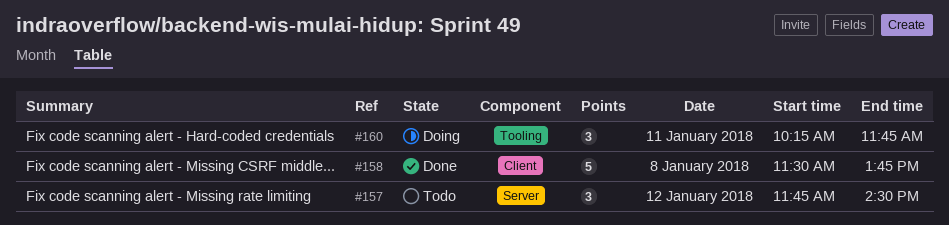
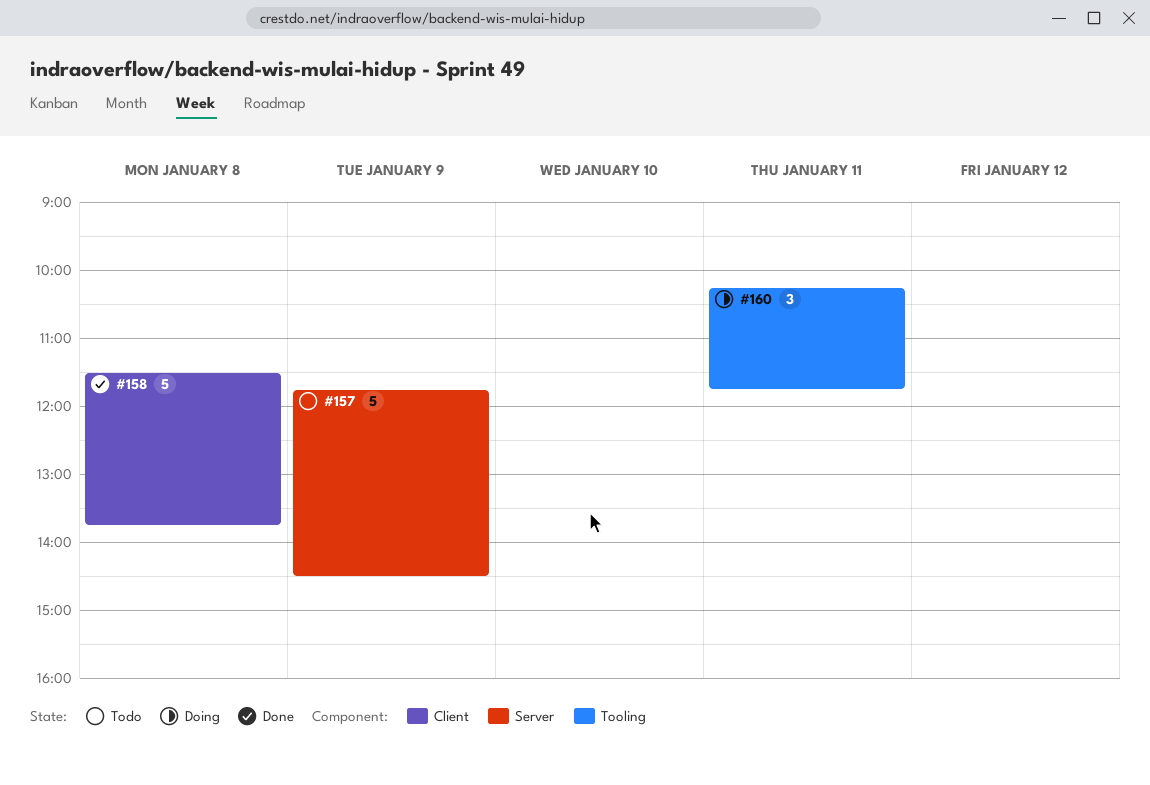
#157, estimate: 3 -> 5
#157, day: Jan 12 -> Jan 9

